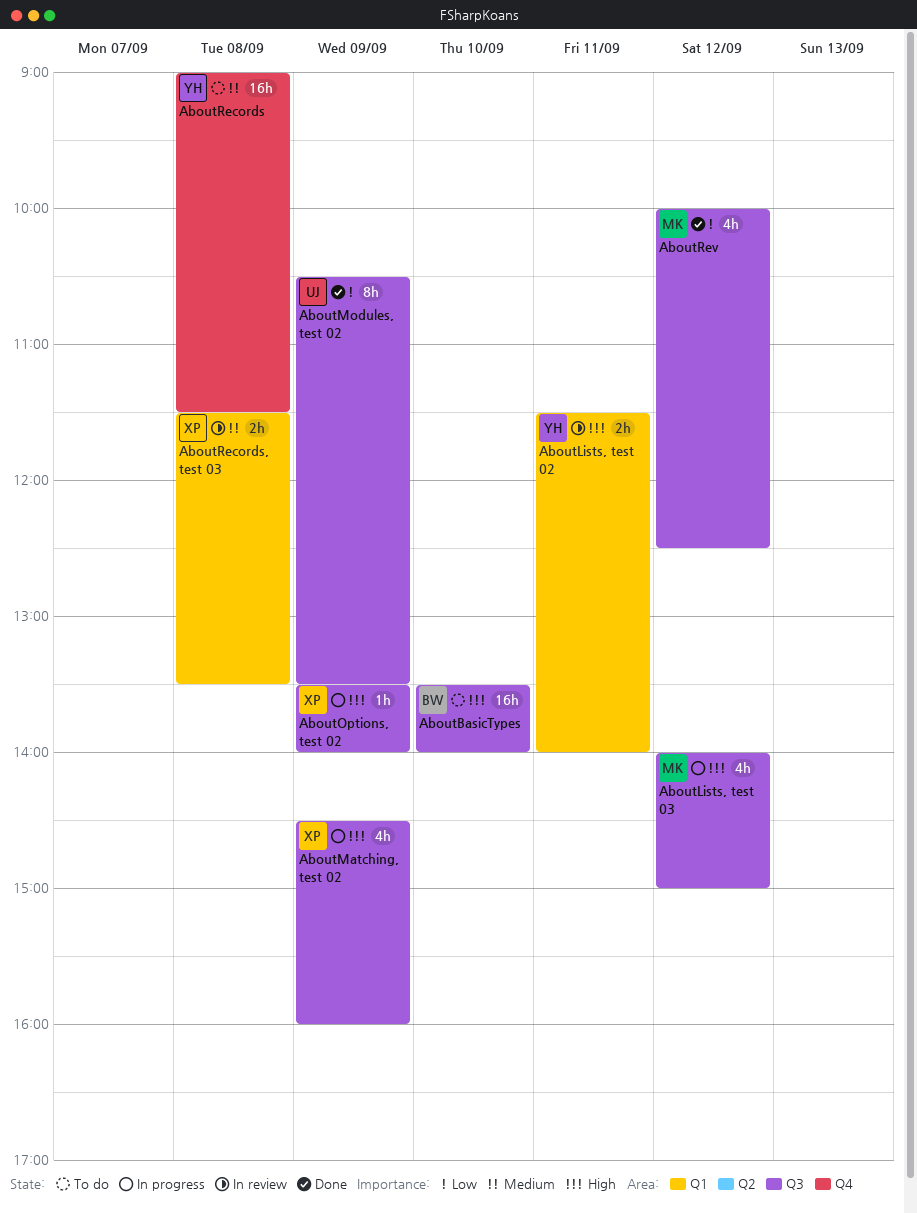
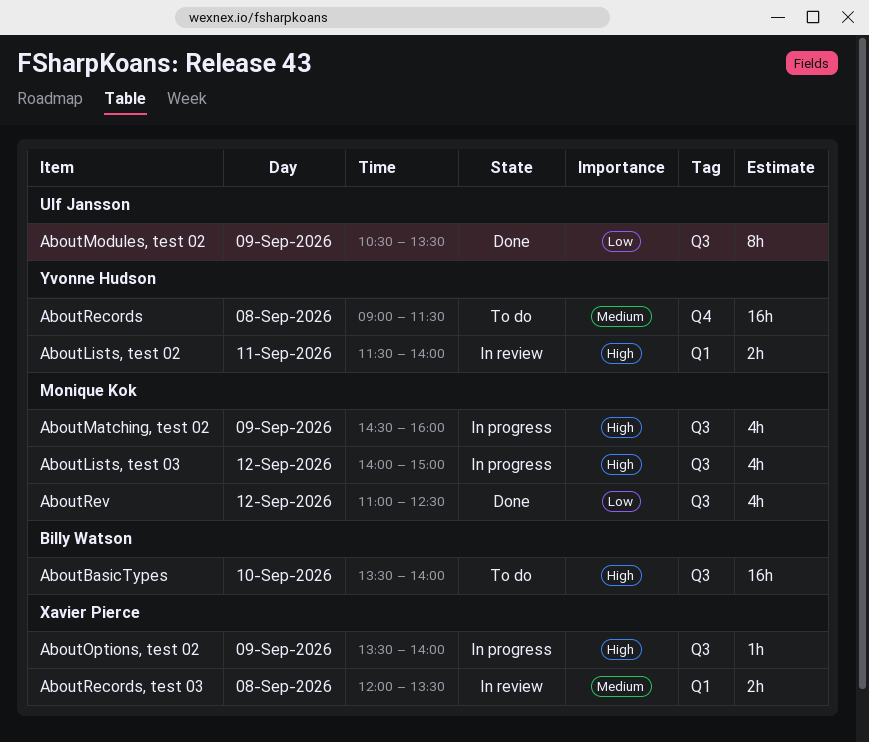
AboutMatching, test 02, owner: Xavier Pierce -> Monique Kok
AboutRecords, test 03, begins: 11:30 -> 12:00
AboutRev, begins: 10:00 -> 11:00

